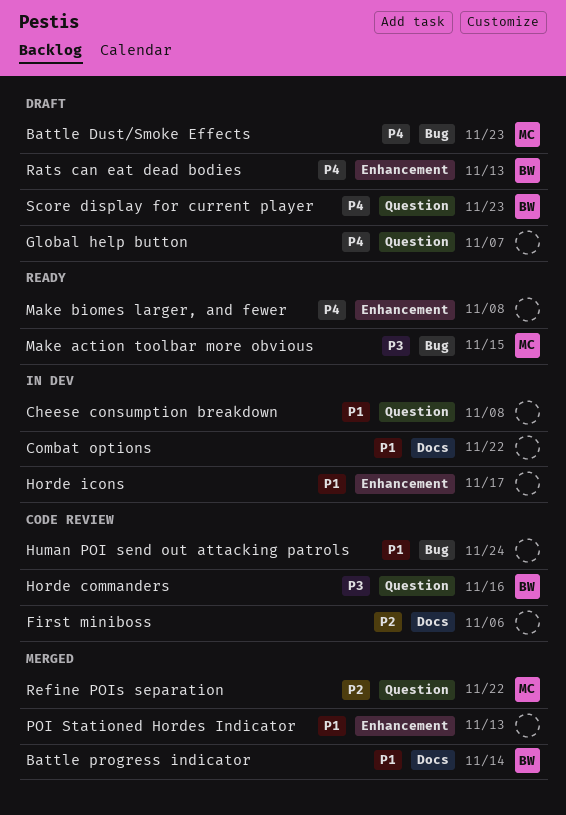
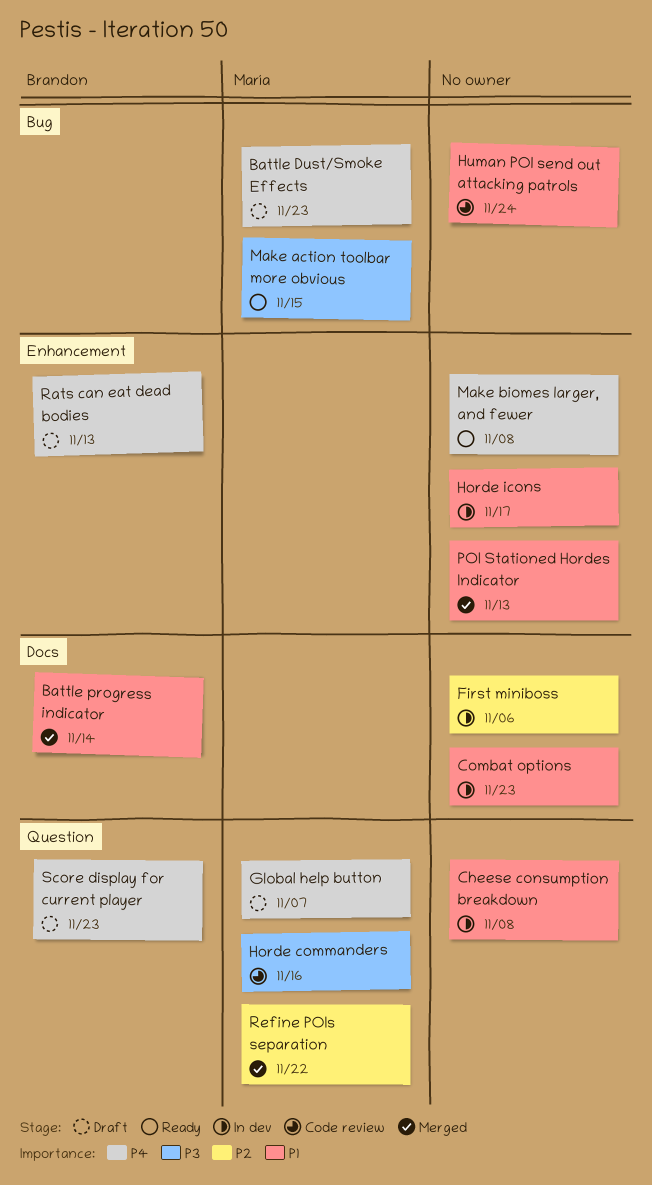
Combat options, due: Nov 22 -> Nov 23
First miniboss, status: Code review -> In dev
Global help button, owner: none -> María
Horde commanders, owner: Brandon -> María

